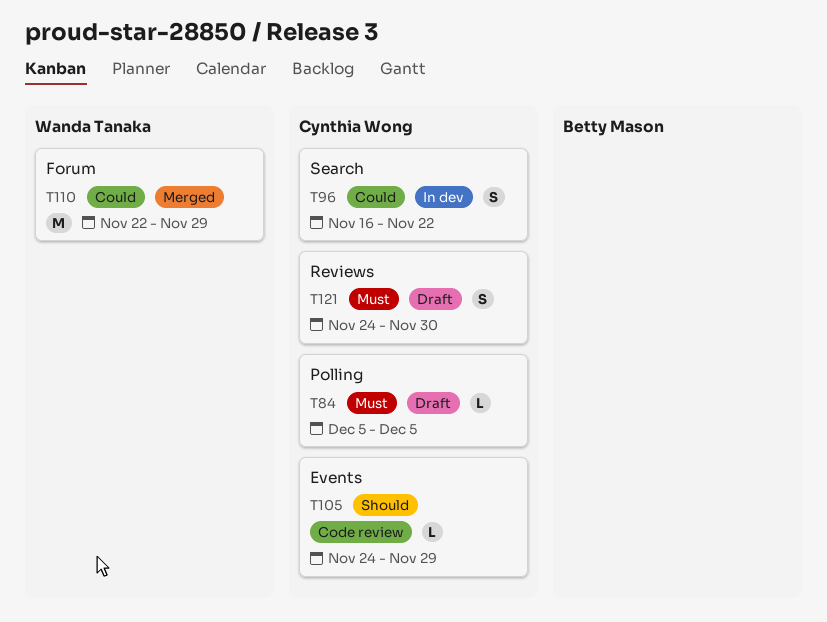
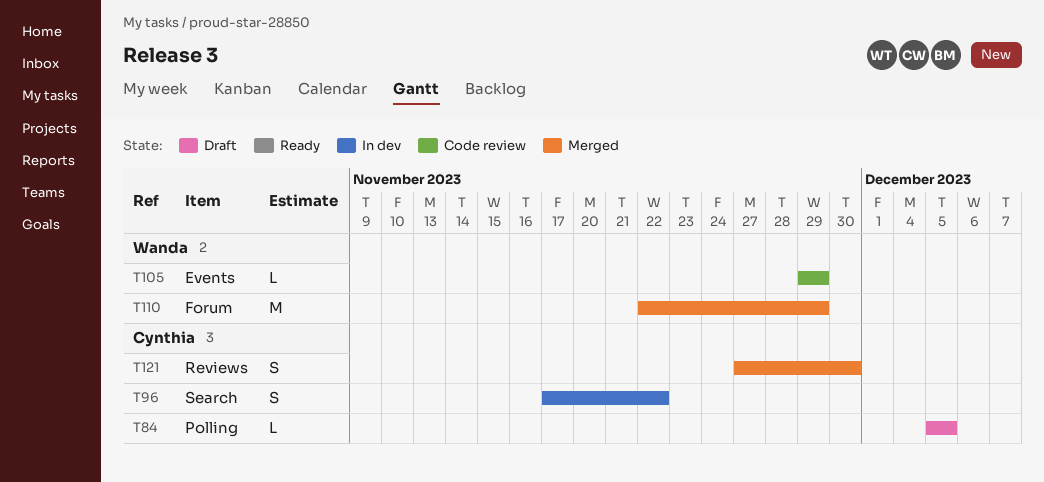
T96, start: Nov 16 -> Nov 17
T105, owner: Cynthia Wong -> Wanda Tanaka
T105, start: Nov 24 -> Nov 29
T121, status: Draft -> Merged
T121, start: Nov 24 -> Nov 27

